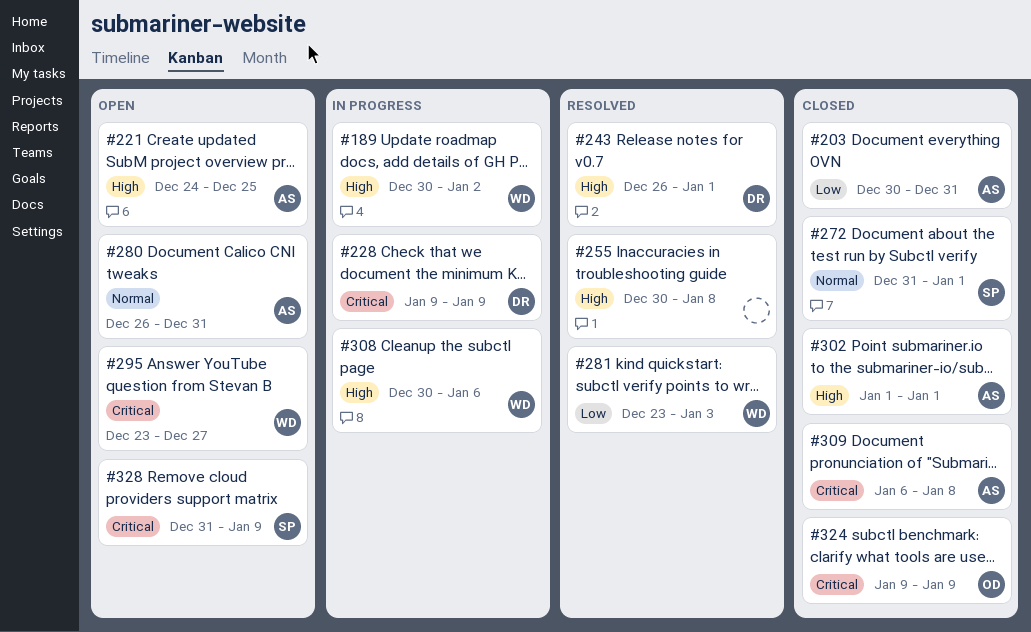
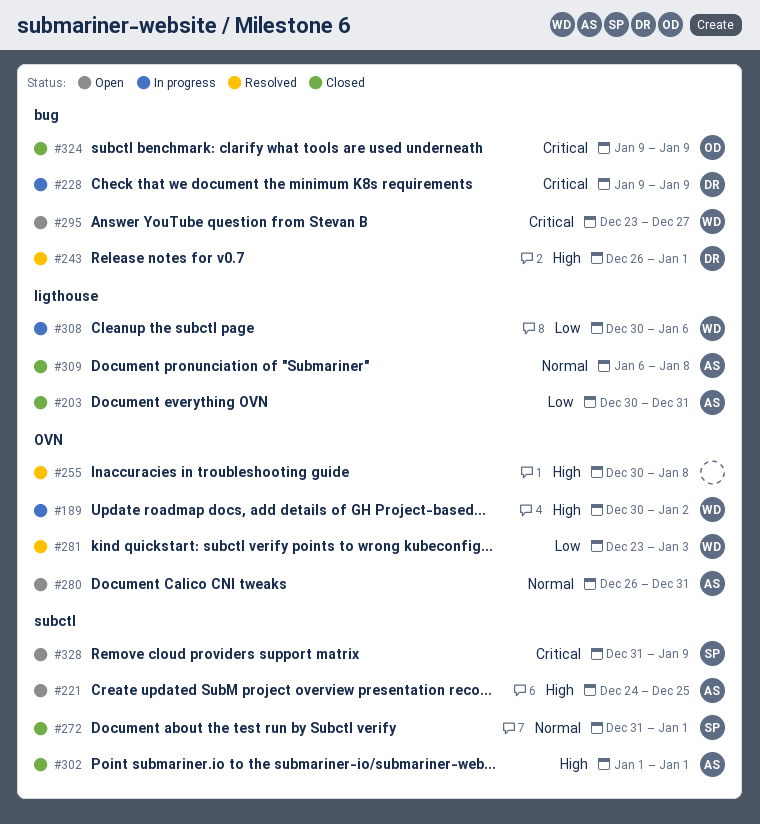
#308, priority: High -> Low
#309, priority: Critical -> Normal

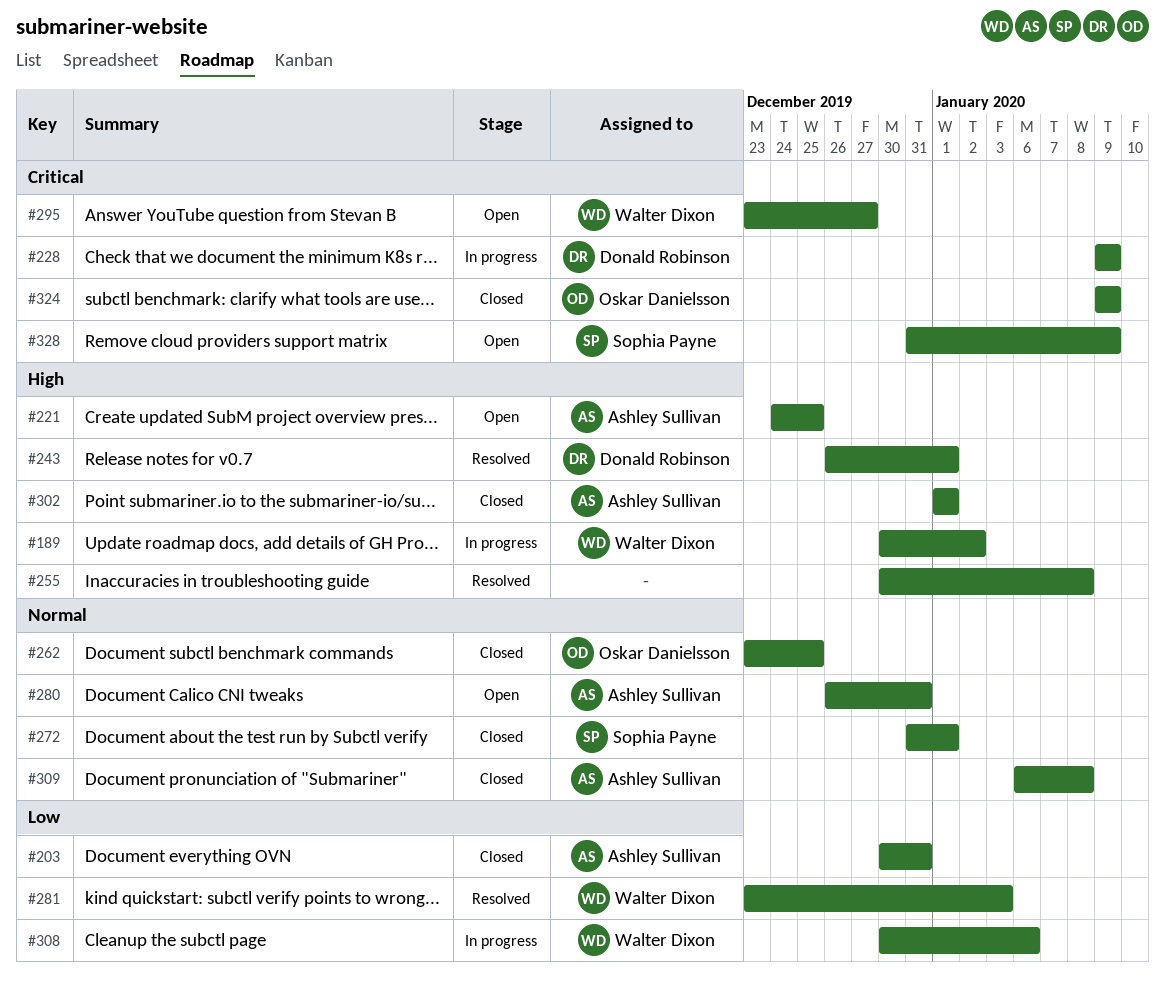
#262: none -> present

